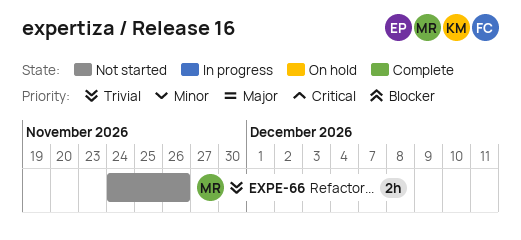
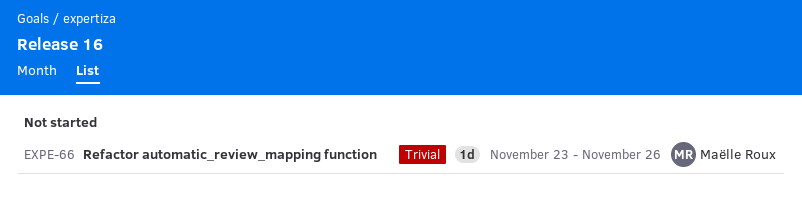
EXPE-66, estimate: 2h -> 1d
EXPE-66, start: Nov 24 -> Nov 23

